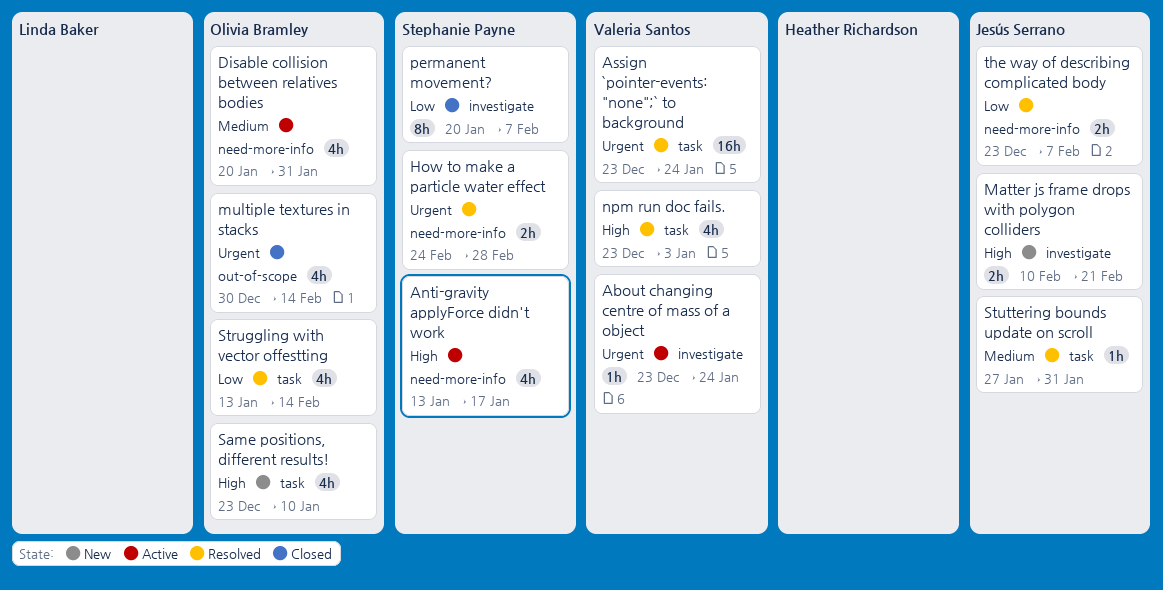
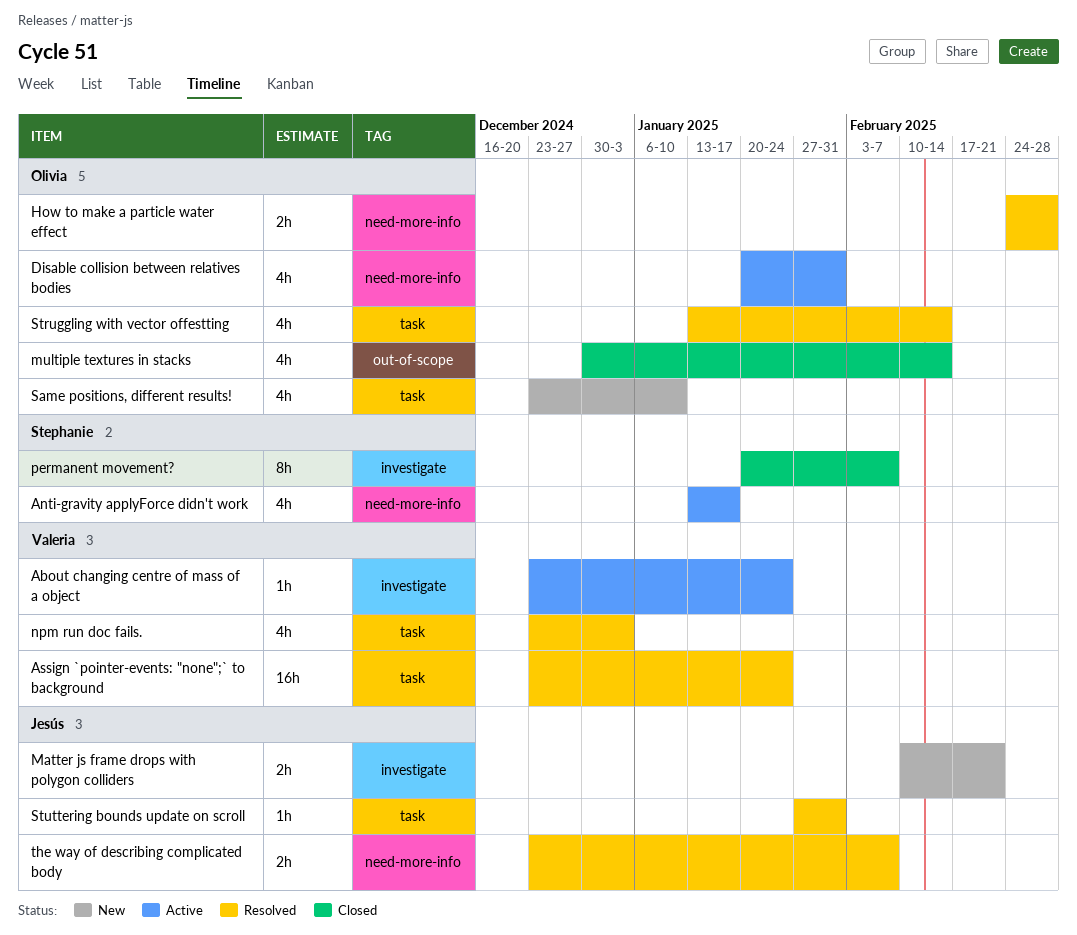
How to make a particle water effect, owner: Stephanie Payne -> Olivia Bramley

